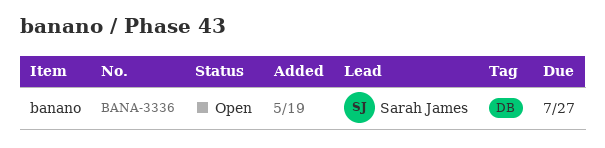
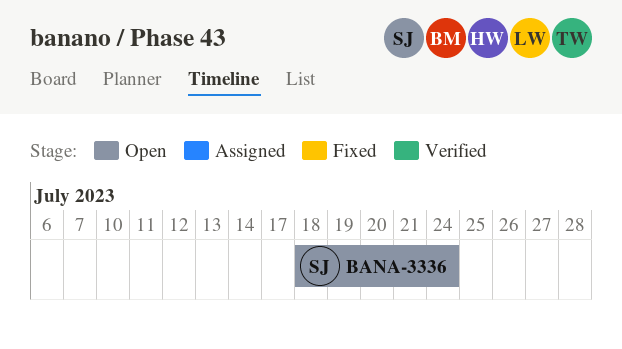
BANA-3336, due: Jul 27 -> Jul 24

